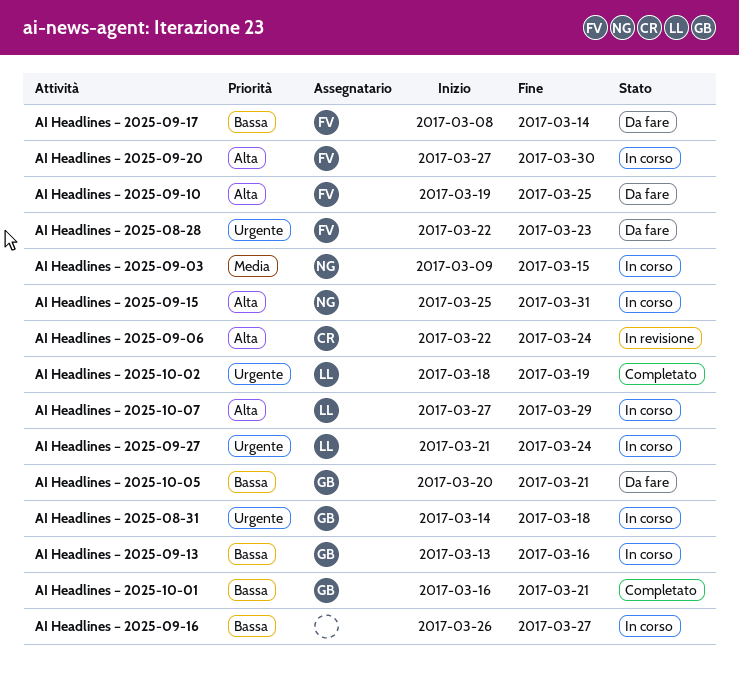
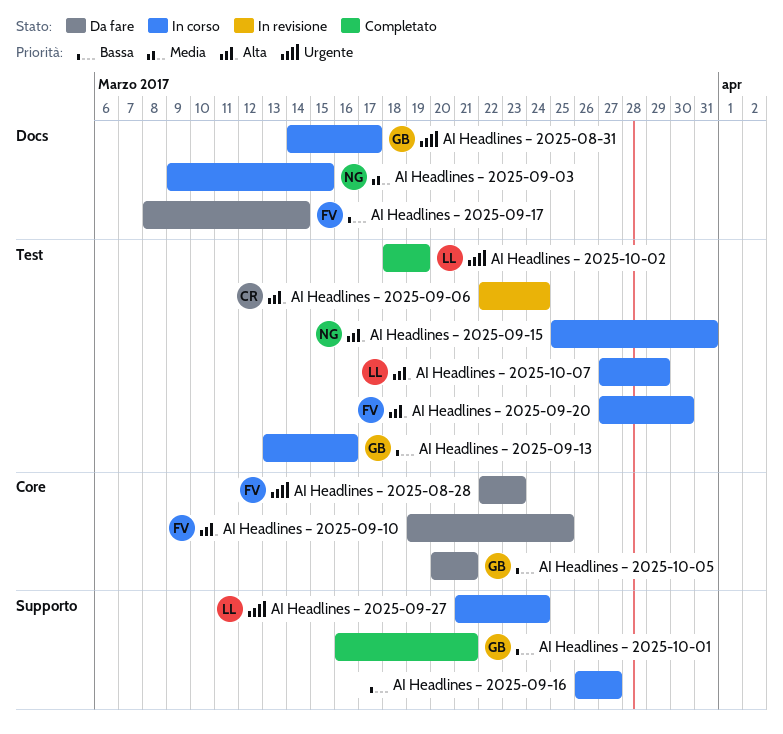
AI Headlines – 2025-08-31, due: Mar 18 -> Mar 17

